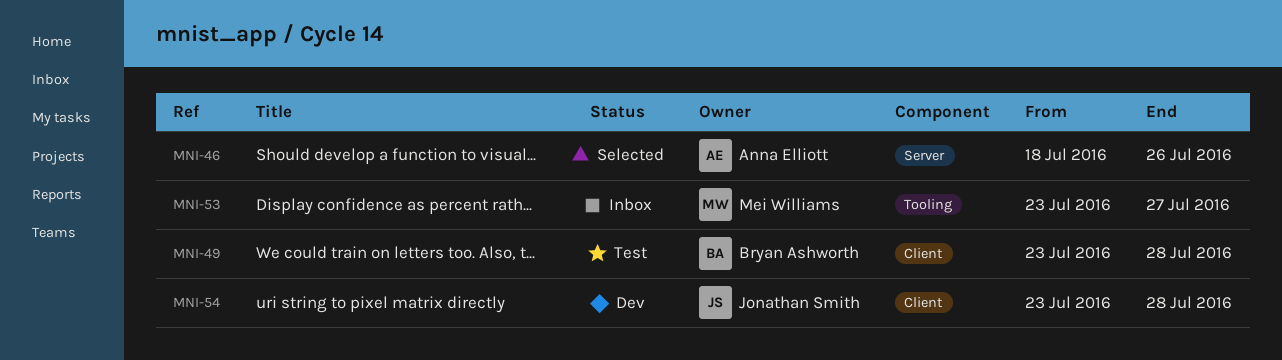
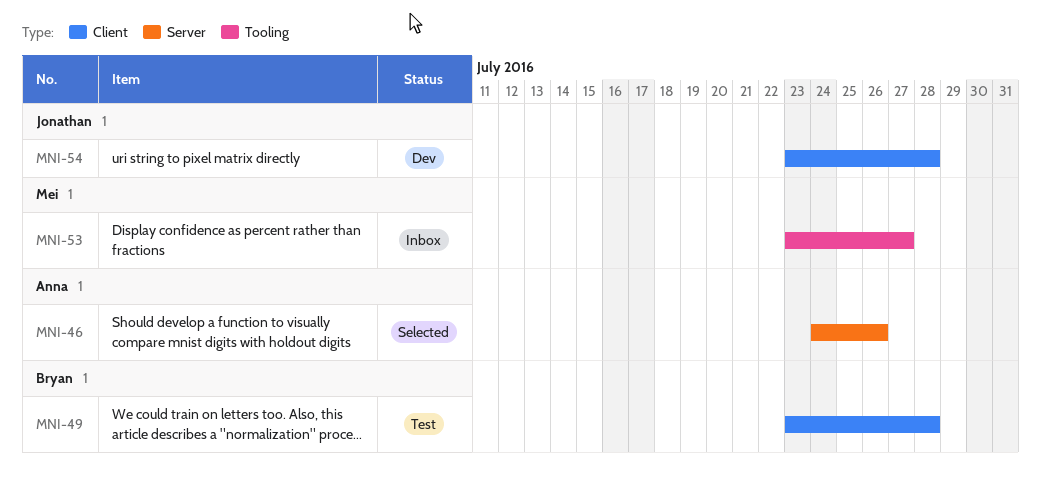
MNI-46, start: Jul 18 -> Jul 24

